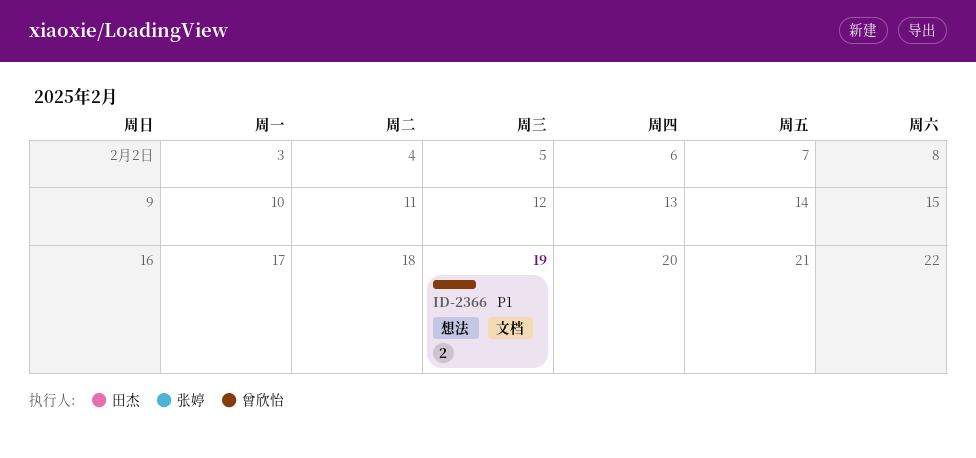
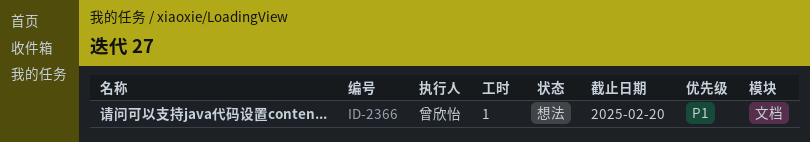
ID-2366, estimate: 2 -> 1
ID-2366, due: Feb 19 -> Feb 20

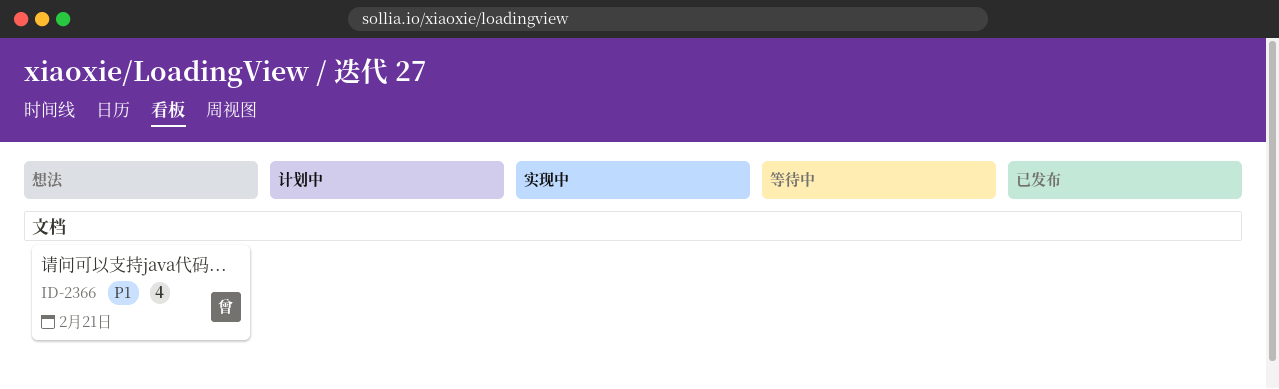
ID-2366, estimate: 1 -> 4
ID-2366, due: Feb 20 -> Feb 21

